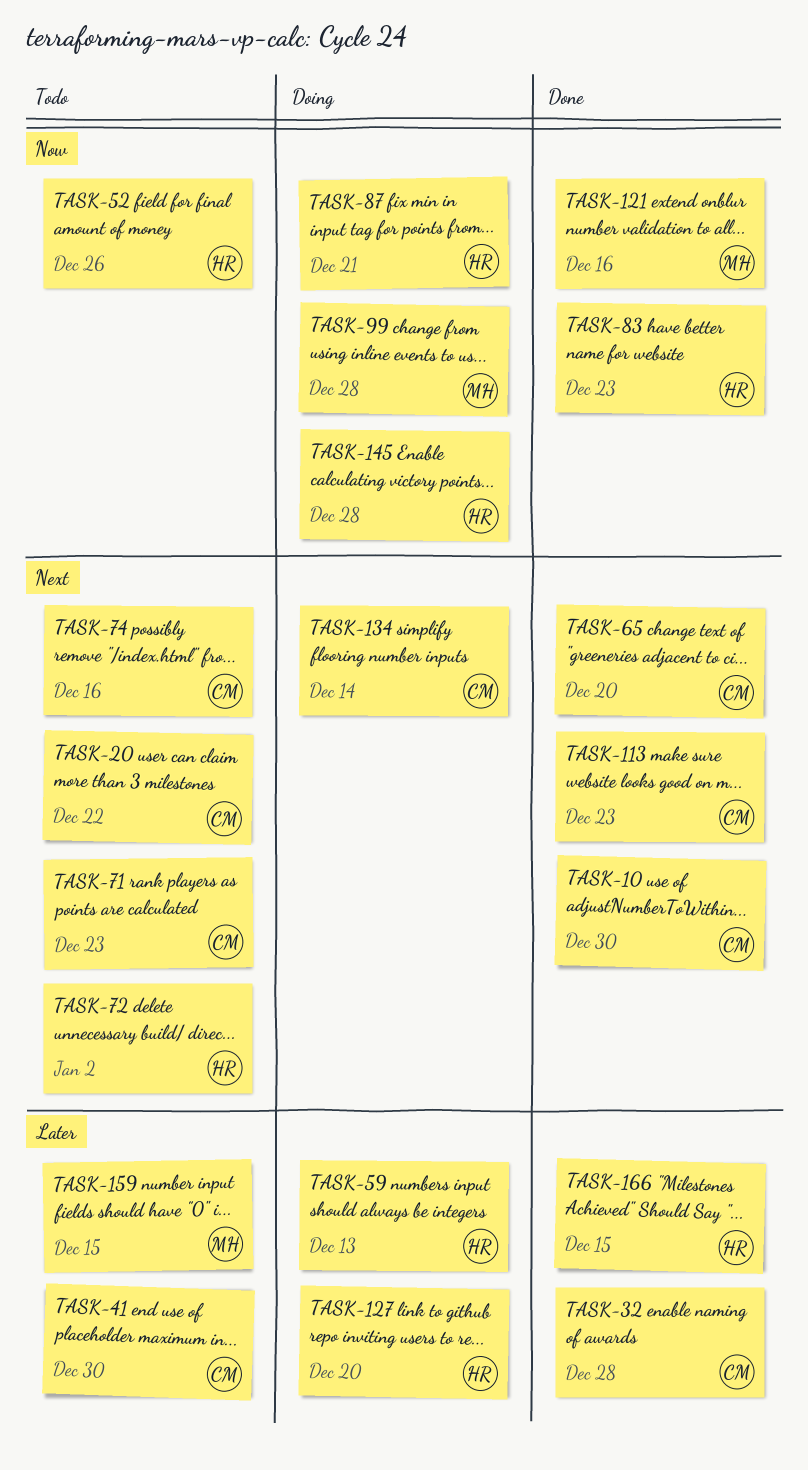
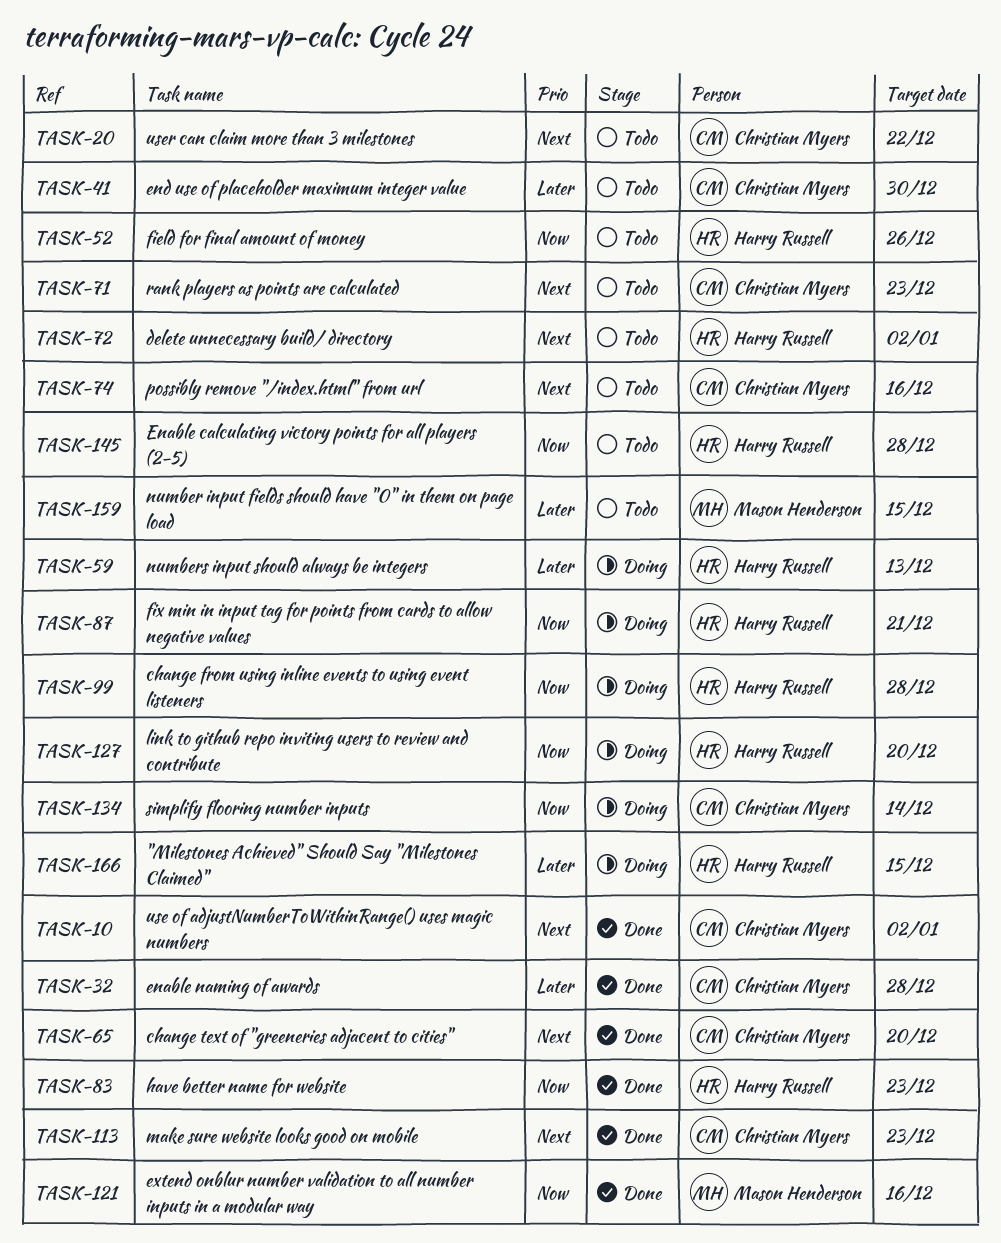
TASK-10, due: Dec 30 -> Jan 2
TASK-99, owner: Mason Henderson -> Harry Russell
TASK-127, priority: Later -> Now
TASK-134, priority: Next -> Now
TASK-145, status: Doing -> Todo
TASK-166, status: Done -> Doing

